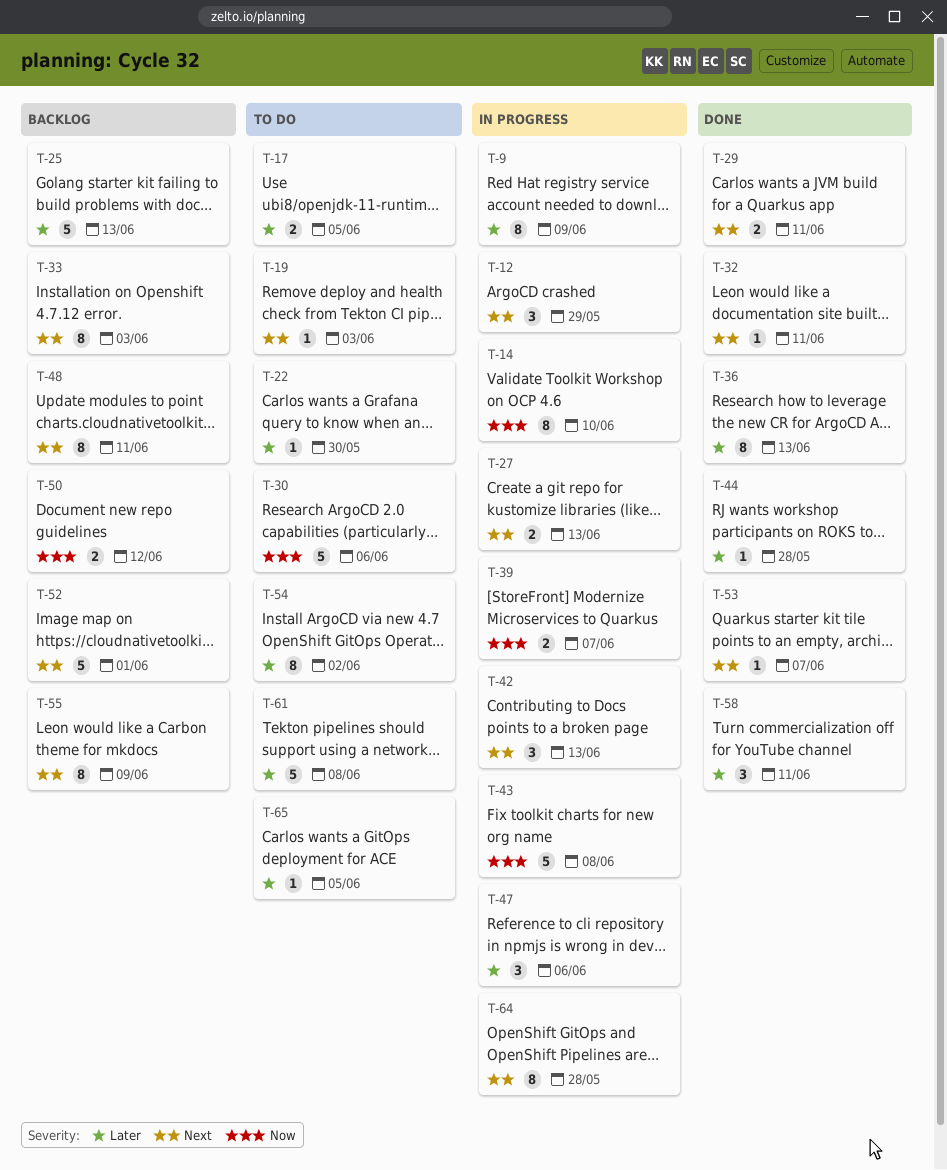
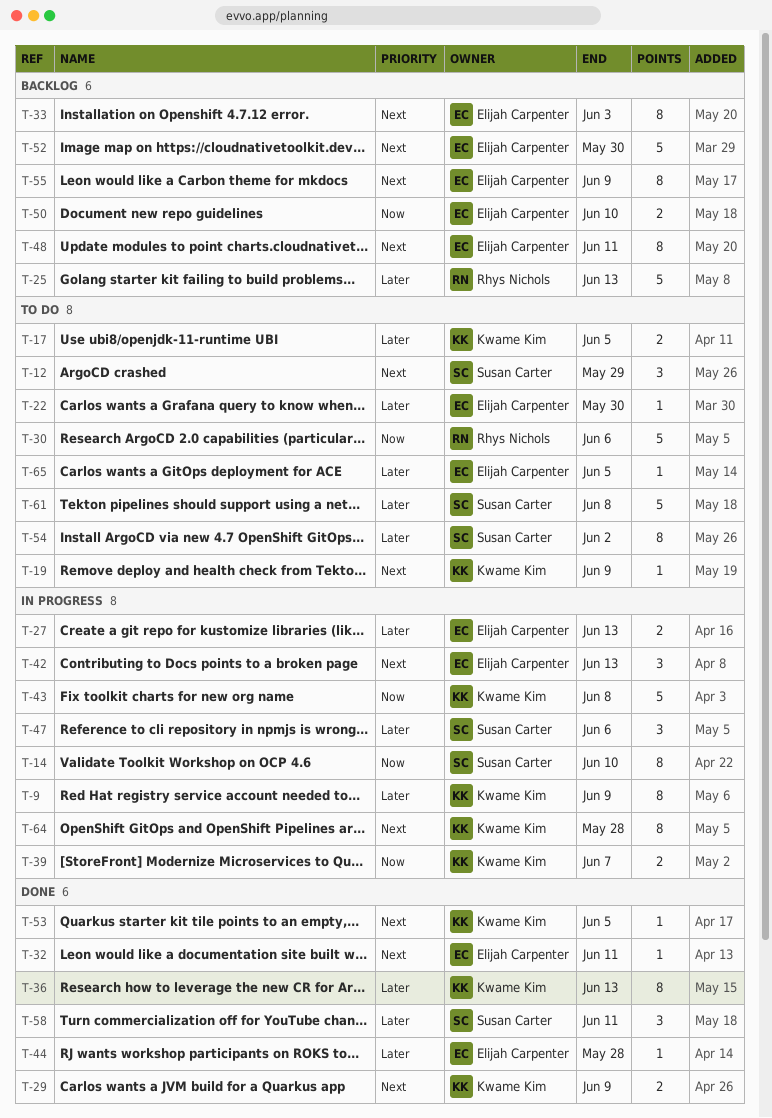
T-12, status: In progress -> To do
T-19, due: Jun 3 -> Jun 9
T-27, priority: Next -> Later
T-29, due: Jun 11 -> Jun 9
T-50, due: Jun 12 -> Jun 10
T-52, due: Jun 1 -> May 30
T-53, due: Jun 7 -> Jun 5

